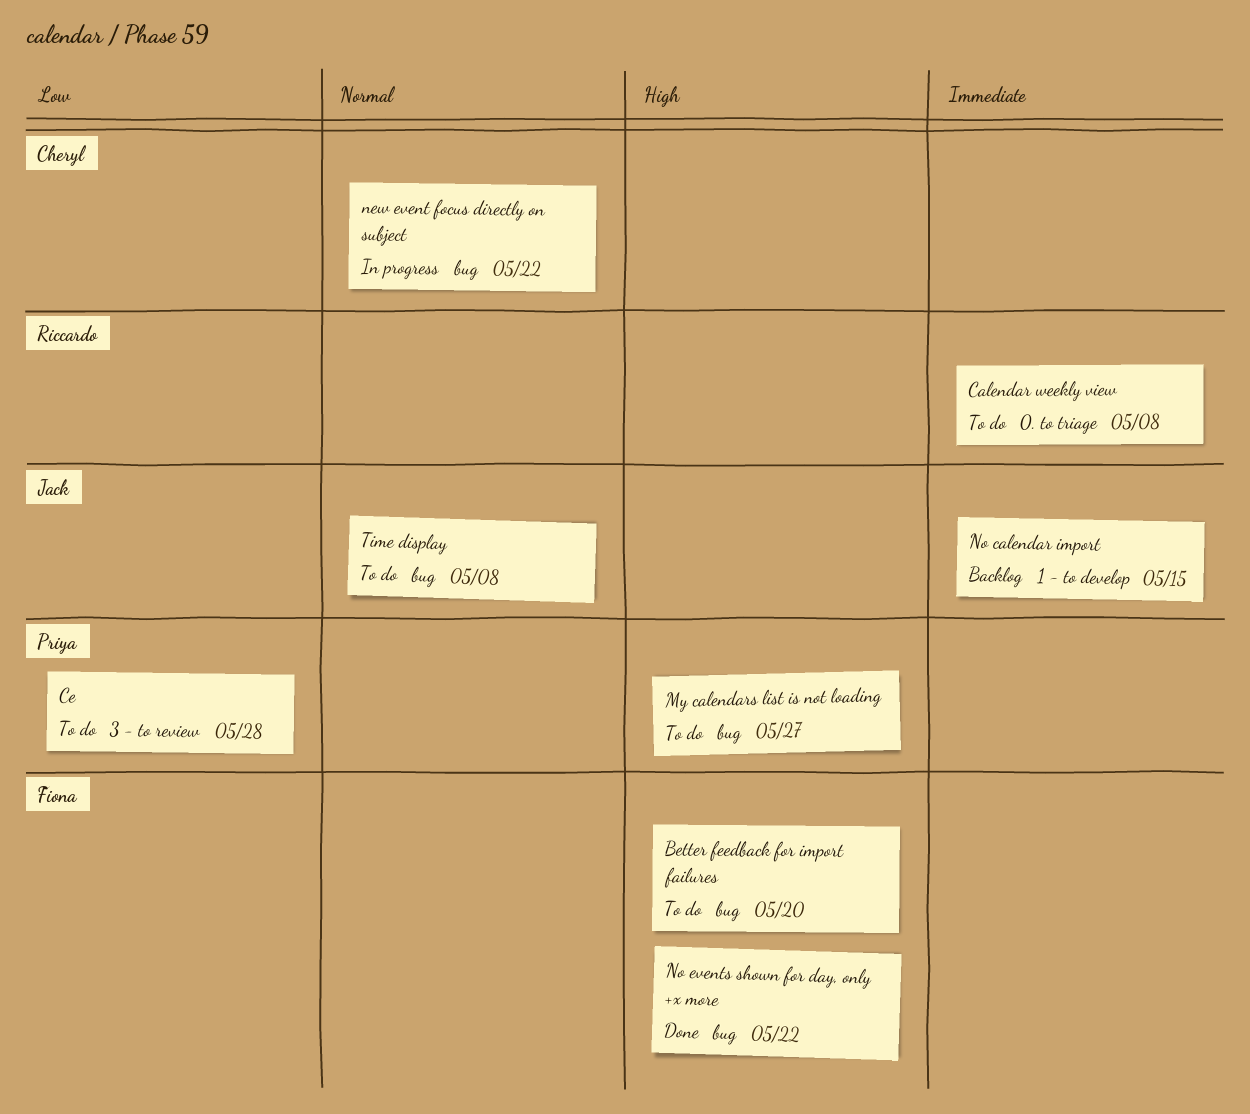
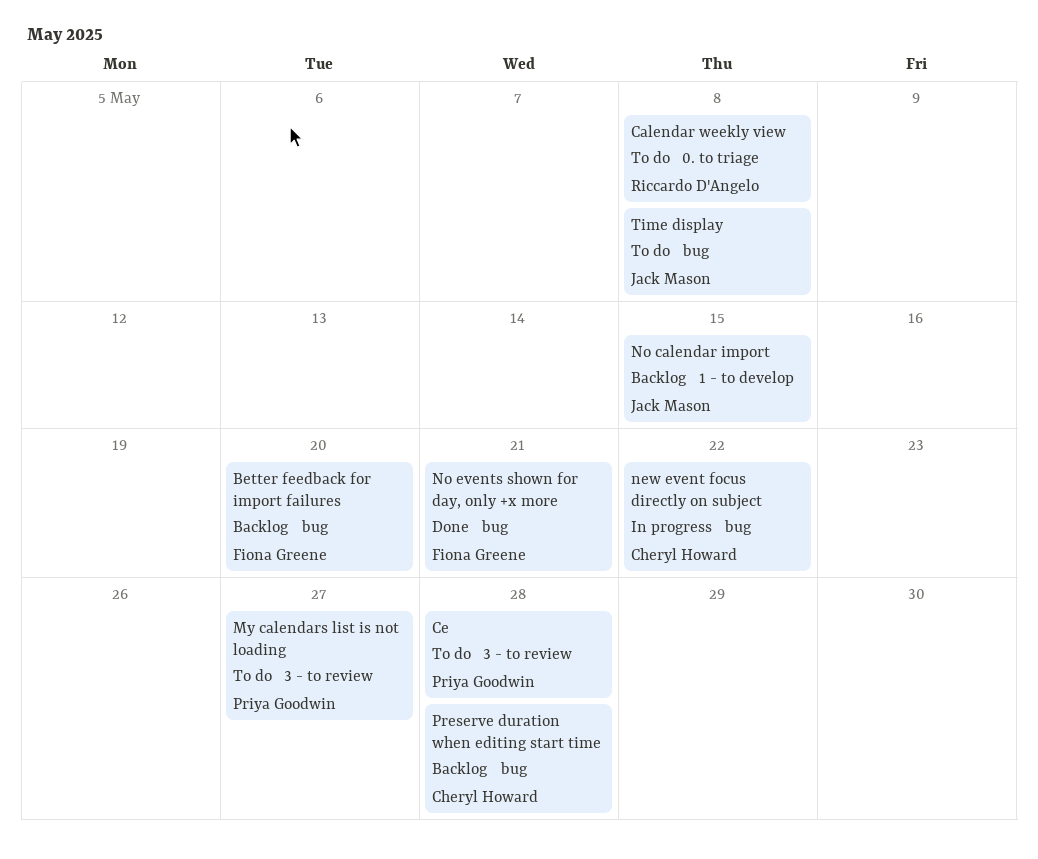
Better feedback for import failures, status: To do -> Backlog
My calendars list is not loading, label: bug -> 3 - to review
No events shown for day, only +x more, due: May 22 -> May 21
Preserve duration when editing start time: none -> present

